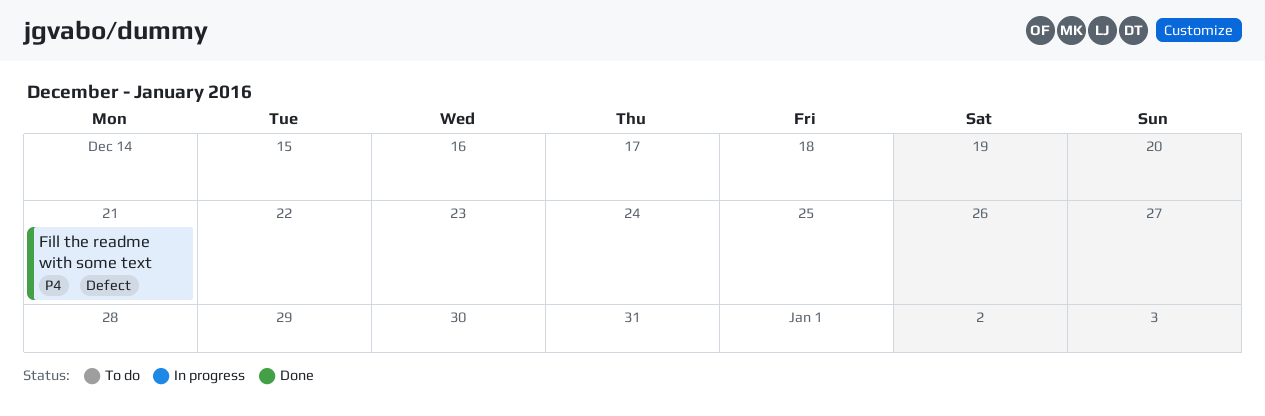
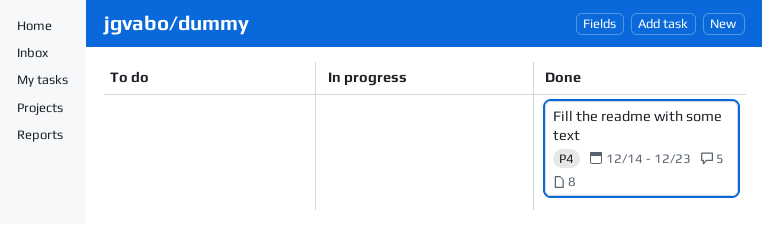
Fill the readme with some text, due: Dec 21 -> Dec 23

